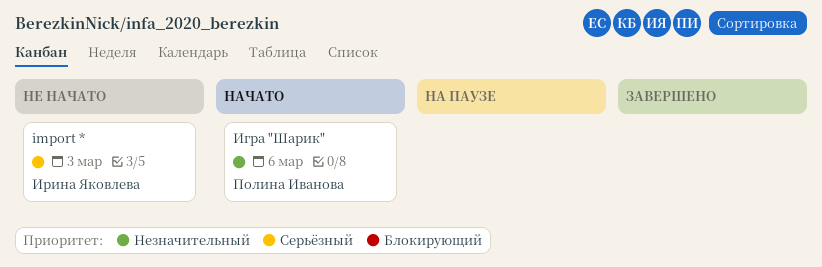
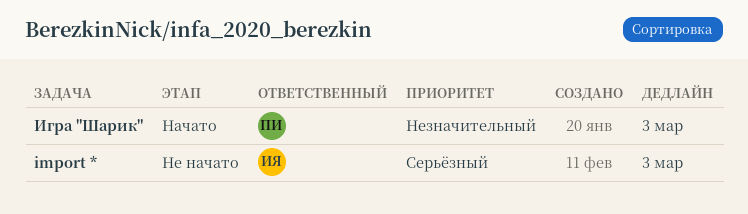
Игра "Шарик", due: Mar 6 -> Mar 3

